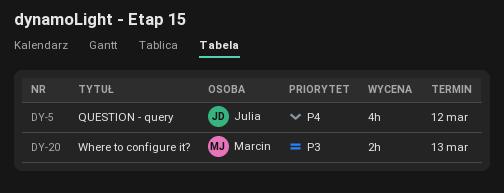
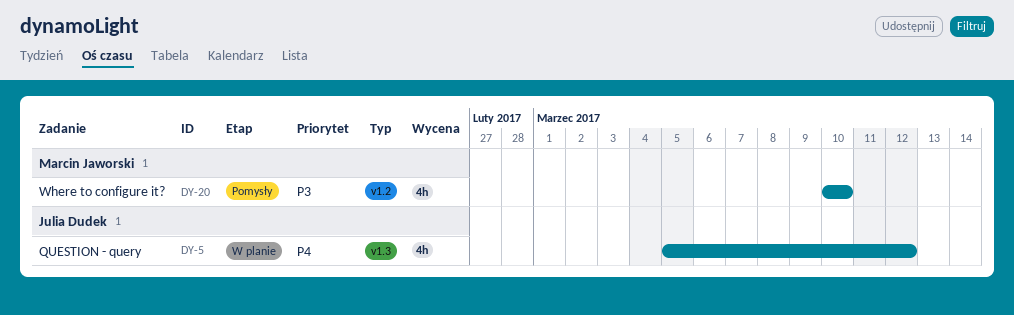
DY-20, estimate: 2h -> 4h
DY-20, due: Mar 13 -> Mar 10

